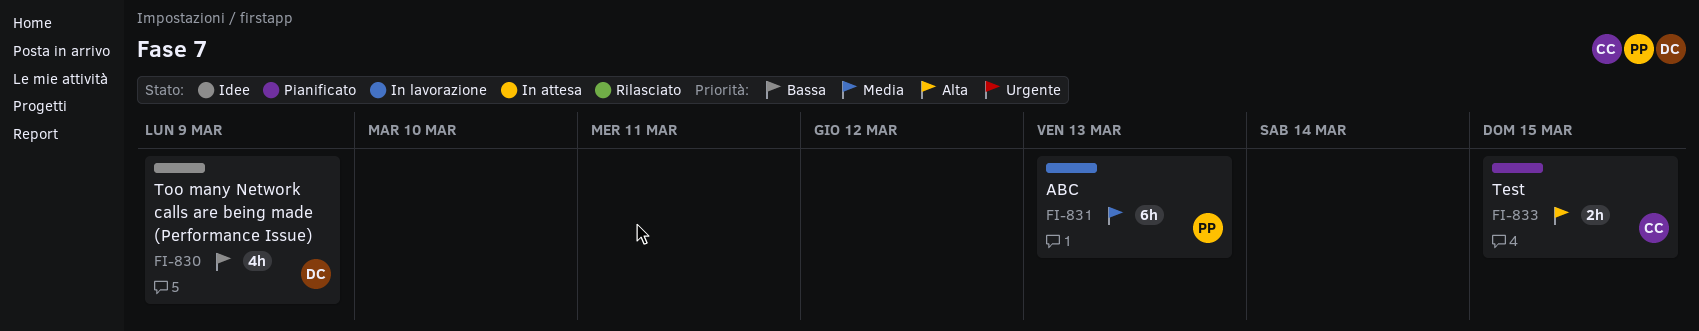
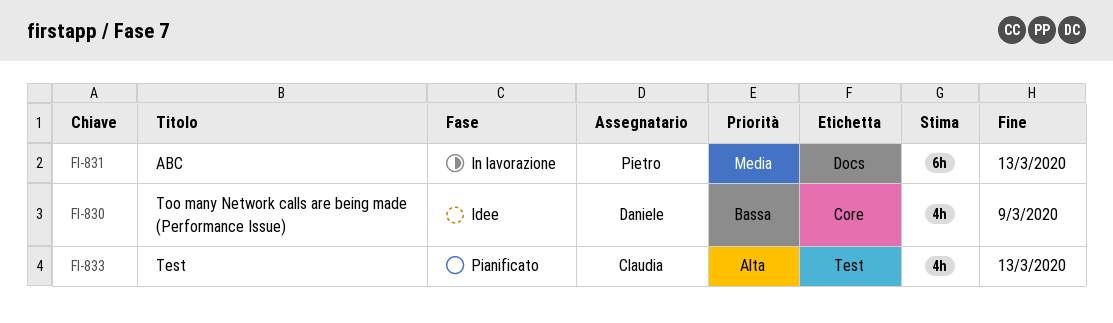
FI-833, estimate: 2h -> 4h
FI-833, due: Mar 15 -> Mar 13

